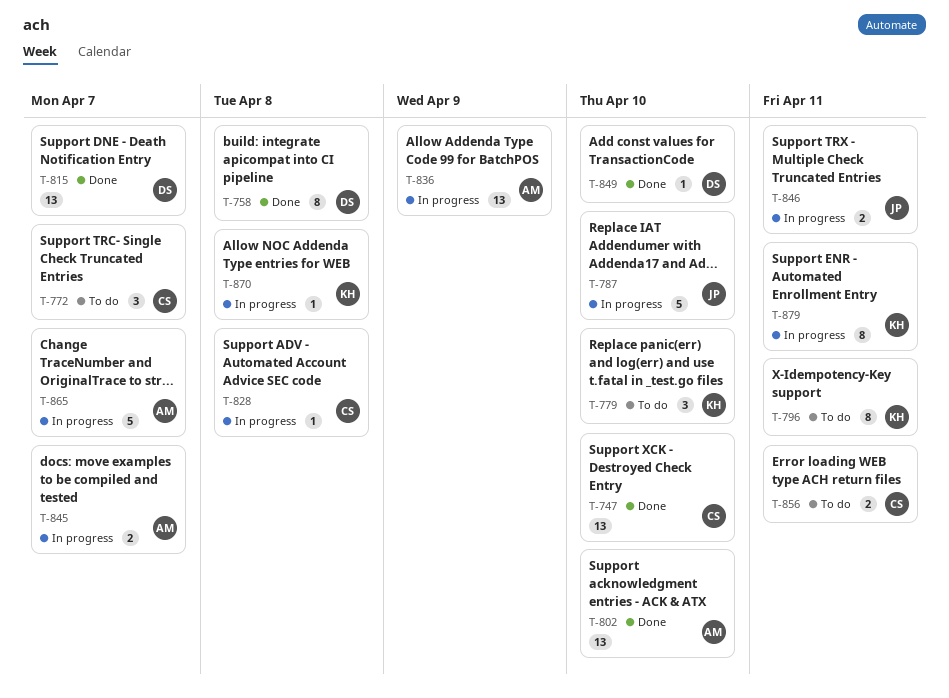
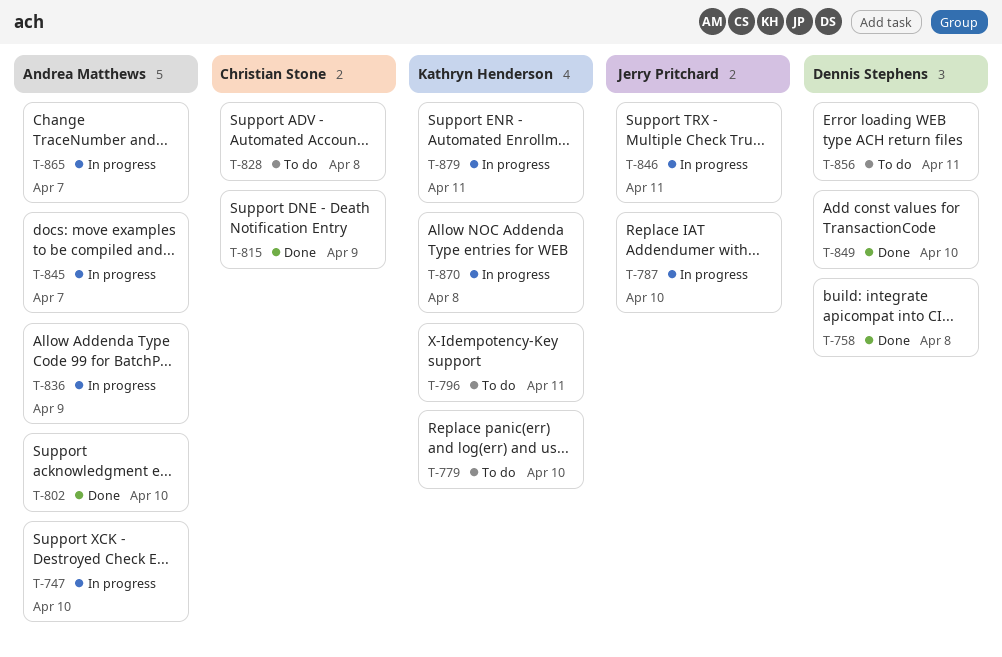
T-747, status: Done -> In progress
T-747, owner: Christian Stone -> Andrea Matthews
T-772: present -> none
T-815, owner: Dennis Stephens -> Christian Stone
T-815, due: Apr 7 -> Apr 9
T-828, status: In progress -> To do
T-856, owner: Christian Stone -> Dennis Stephens

